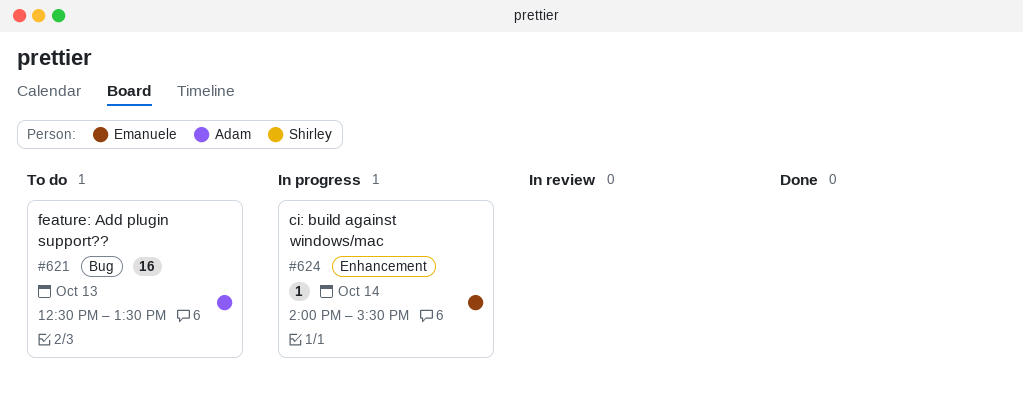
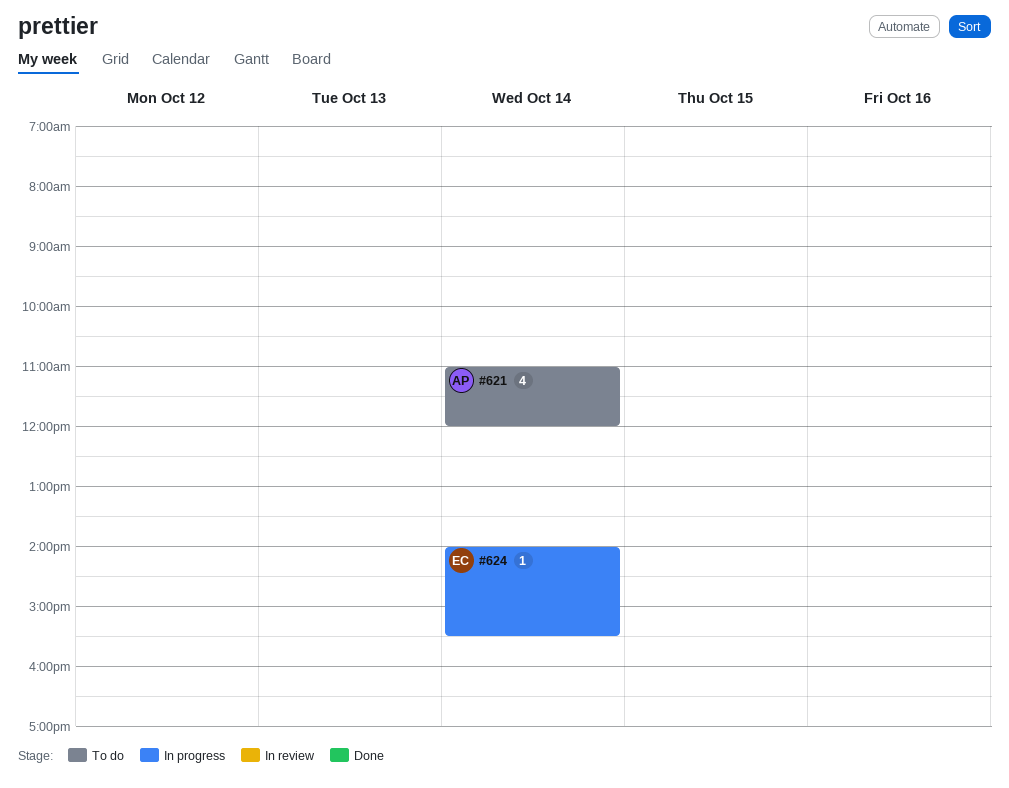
#621, estimate: 16 -> 4
#621, day: Oct 13 -> Oct 14
#621, begins: 12:30 -> 11:00
#621, ends: 13:30 -> 12:00

